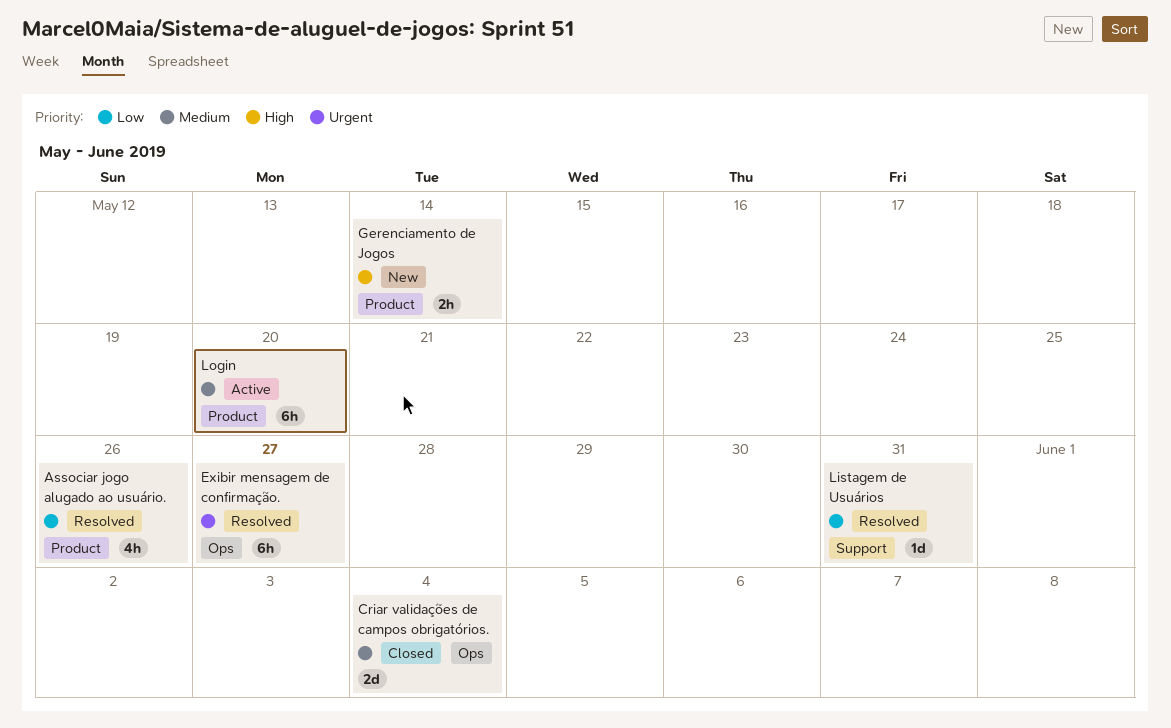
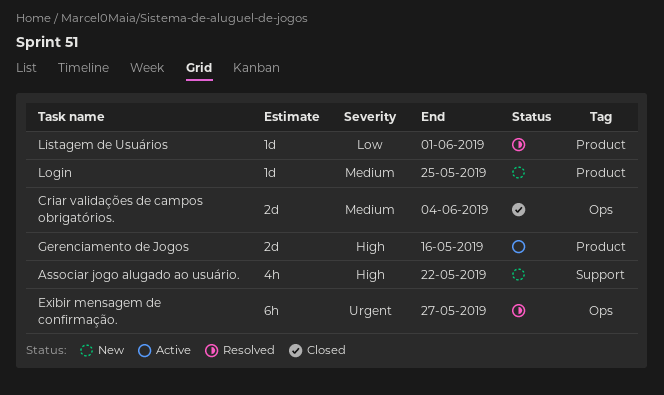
Associar jogo alugado ao usuário., status: Resolved -> New
Associar jogo alugado ao usuário., priority: Low -> High
Associar jogo alugado ao usuário., label: Product -> Support
Associar jogo alugado ao usuário., due: May 26 -> May 22
Gerenciamento de Jogos, status: New -> Active
Gerenciamento de Jogos, estimate: 2h -> 2d
Gerenciamento de Jogos, due: May 14 -> May 16
Listagem de Usuários, label: Support -> Product
Listagem de Usuários, due: May 31 -> Jun 1
Login, status: Active -> New
Login, estimate: 6h -> 1d
Login, due: May 20 -> May 25

